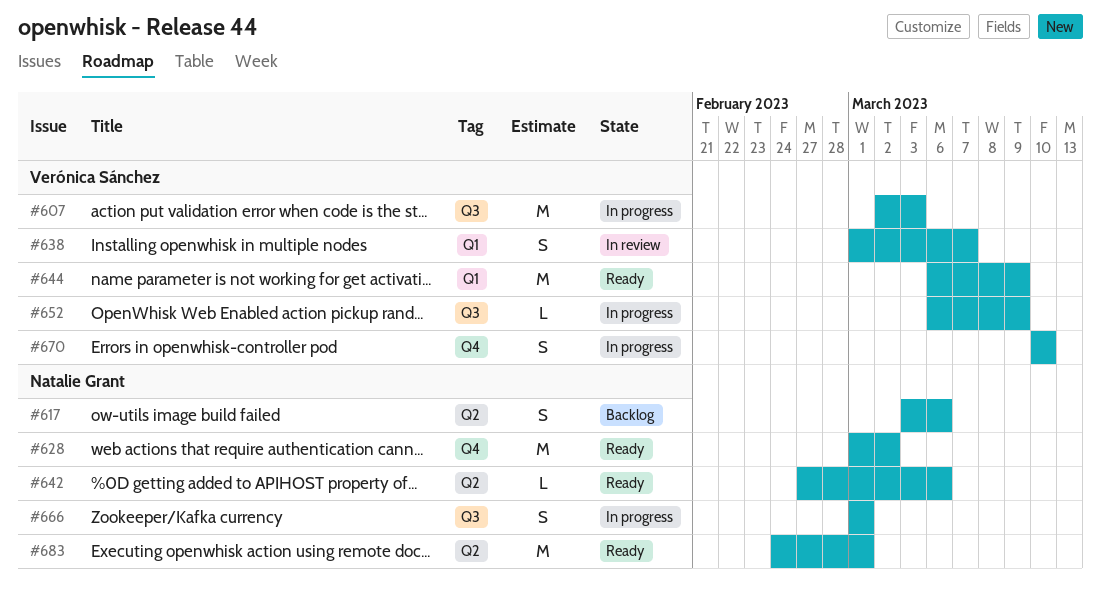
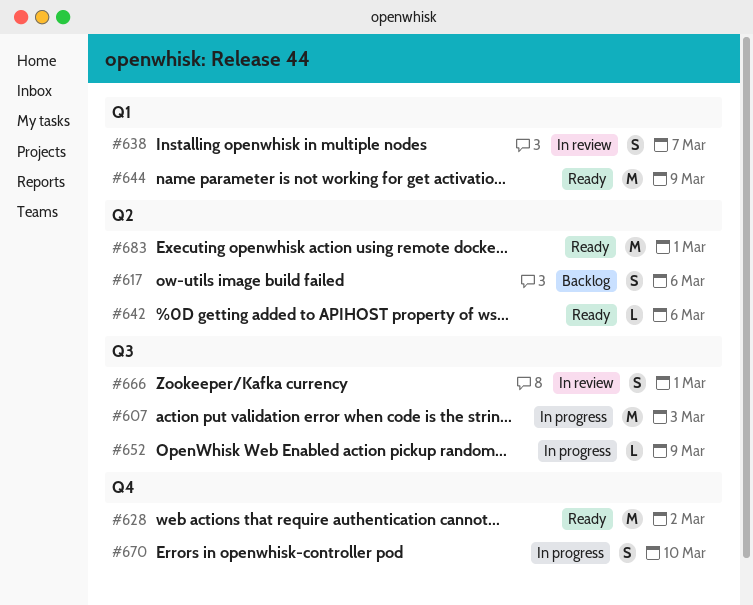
#666, status: In progress -> In review

